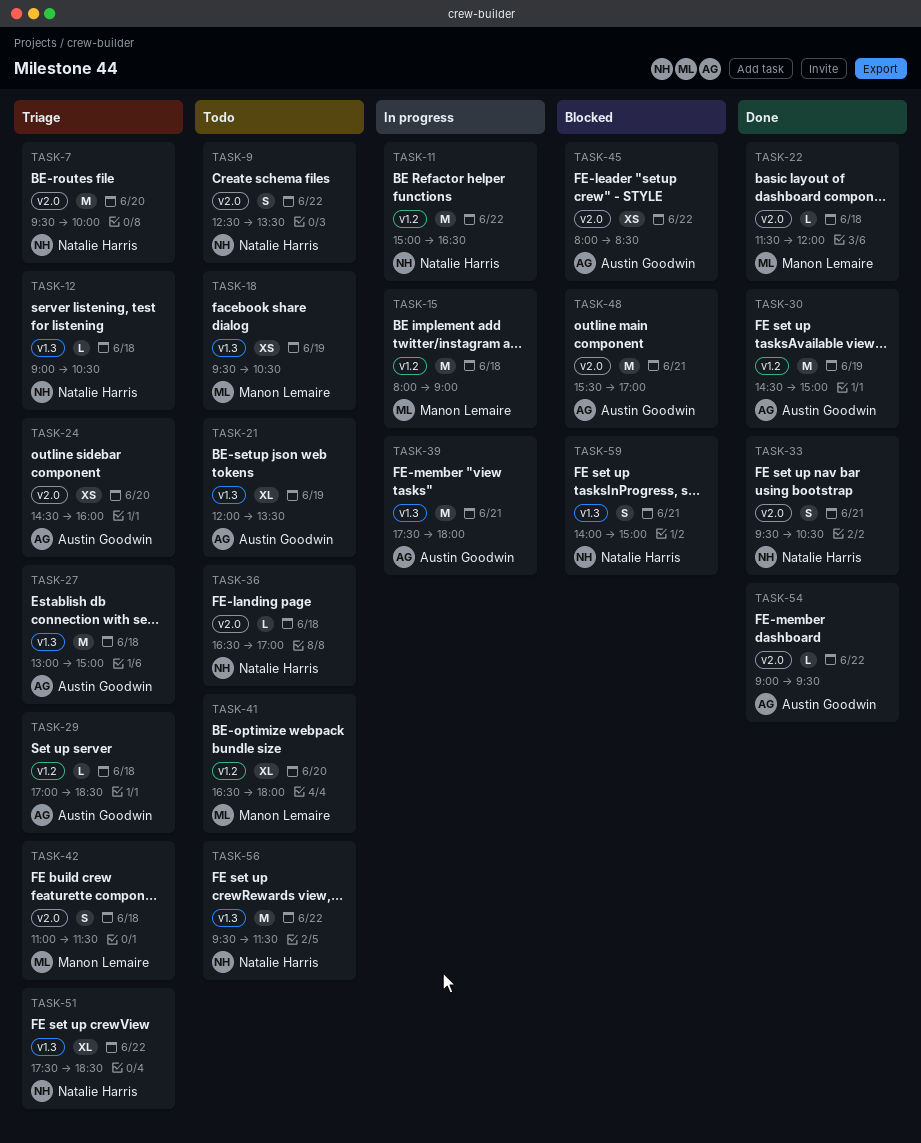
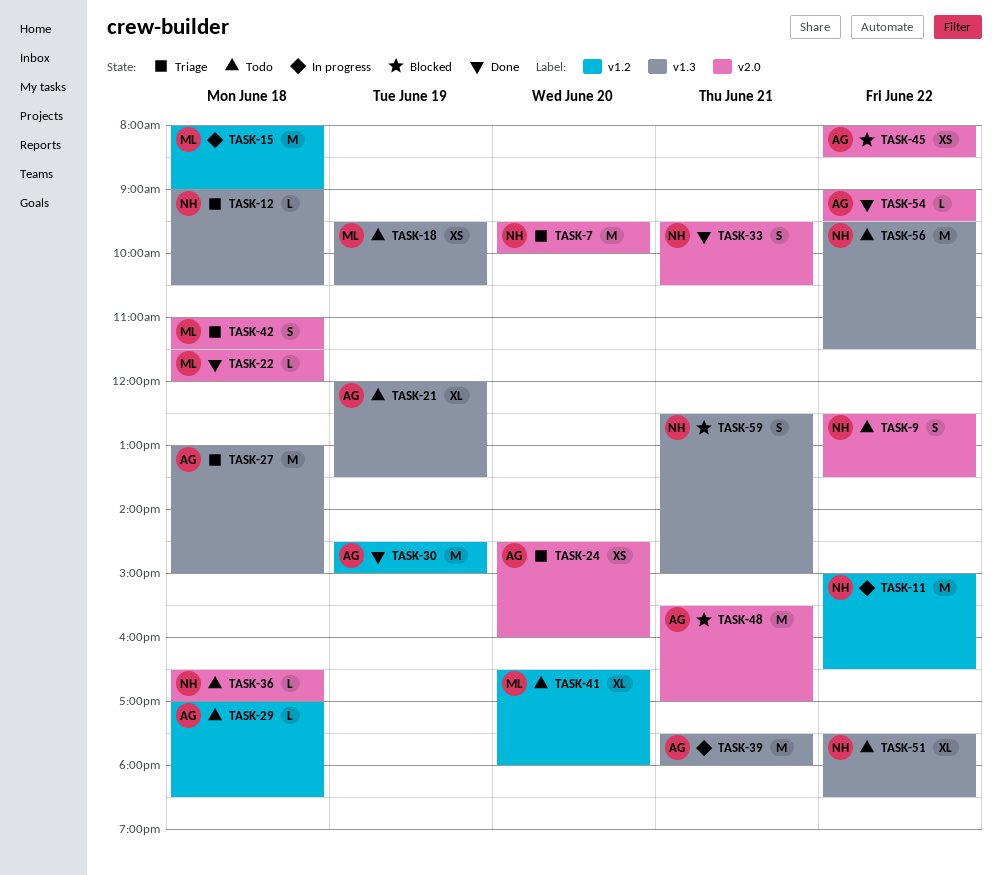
TASK-29, status: Triage -> Todo
TASK-51, status: Triage -> Todo
TASK-59, begins: 14:00 -> 12:30

